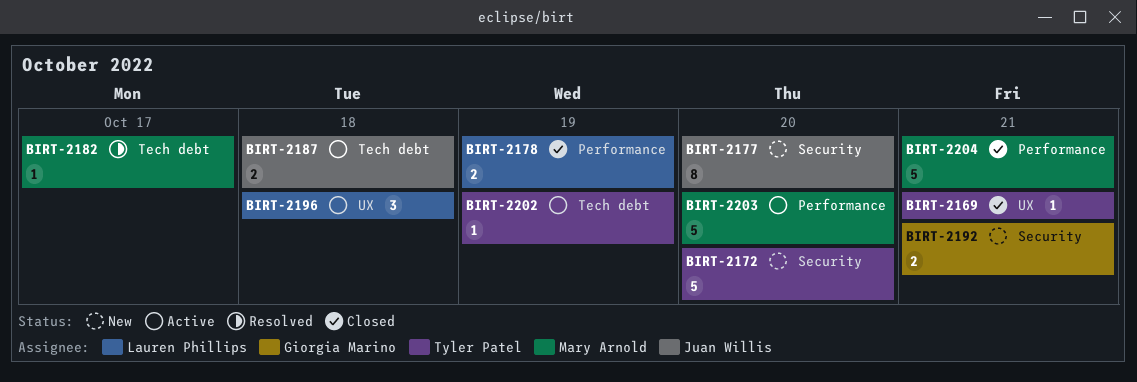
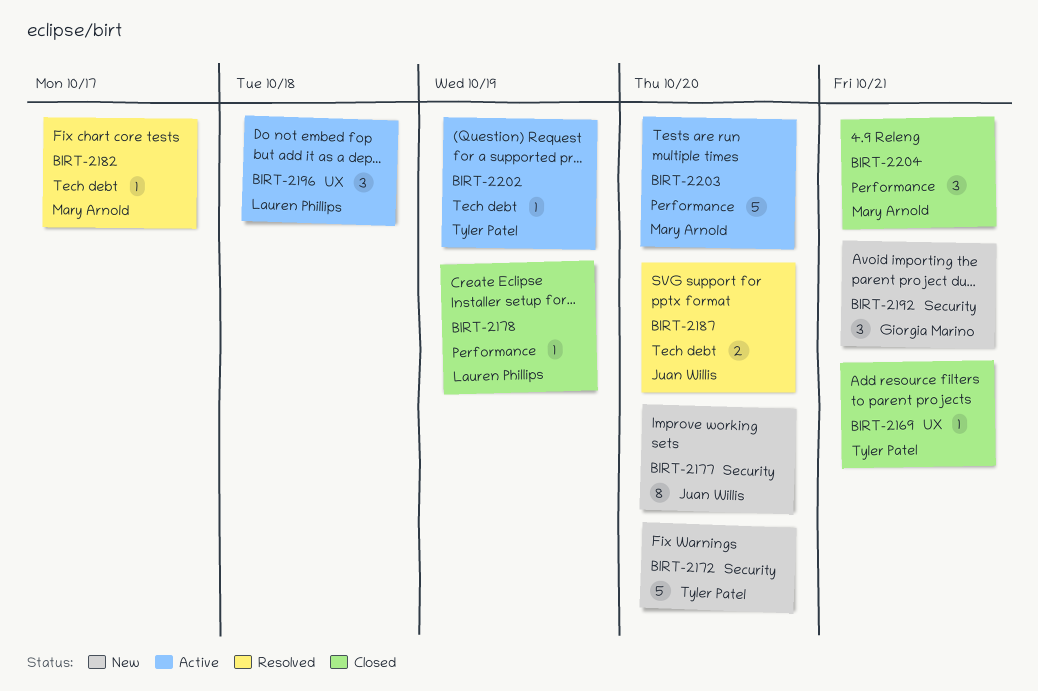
BIRT-2178, estimate: 2 -> 1
BIRT-2187, status: Active -> Resolved
BIRT-2187, due: Oct 18 -> Oct 20
BIRT-2192, estimate: 2 -> 3
BIRT-2204, estimate: 5 -> 3

